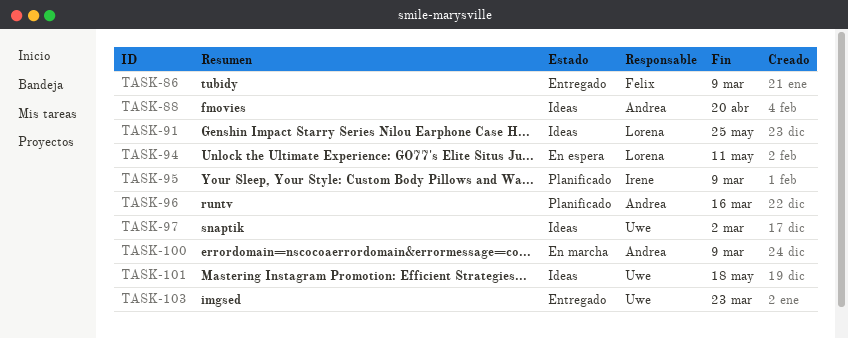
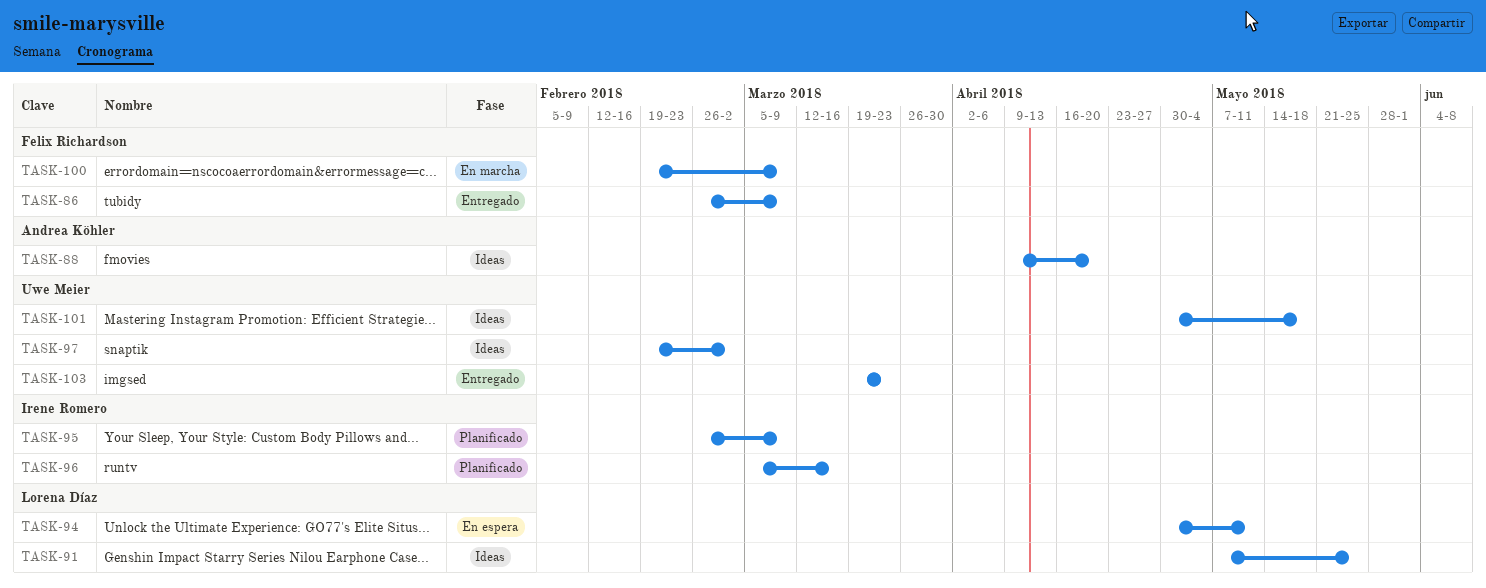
TASK-96, owner: Andrea Köhler -> Irene Romero
TASK-100, owner: Andrea Köhler -> Felix Richardson

